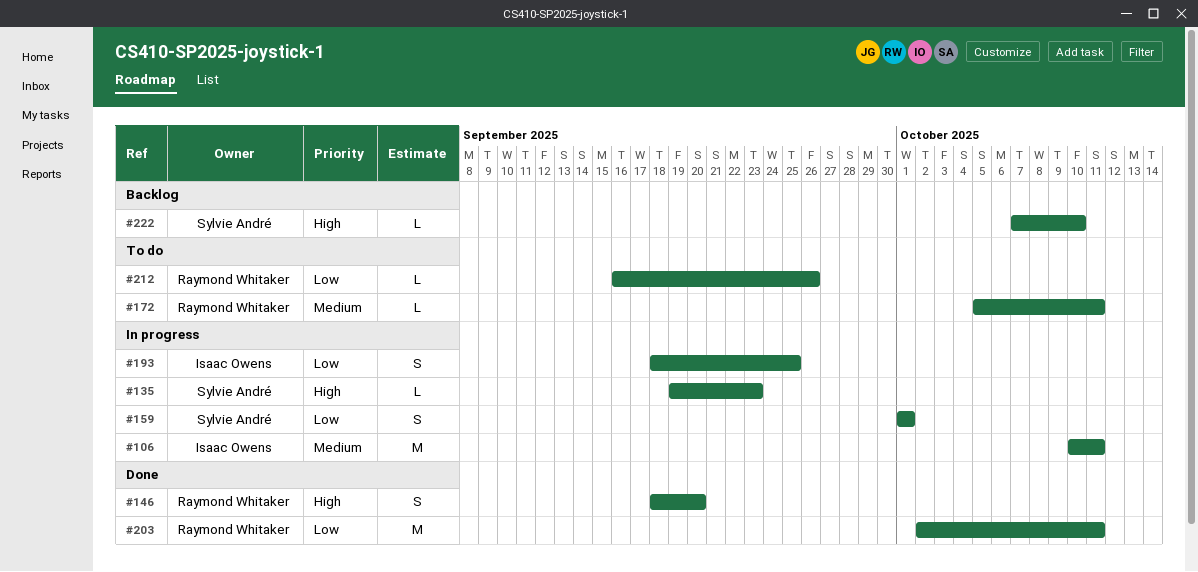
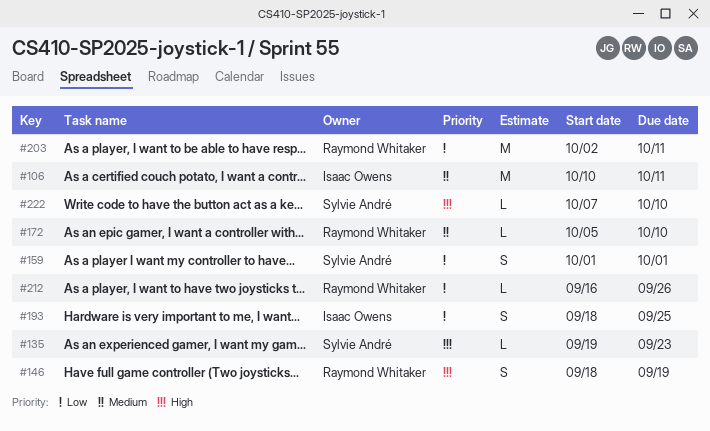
#146, due: Sep 20 -> Sep 19
#172, due: Oct 11 -> Oct 10

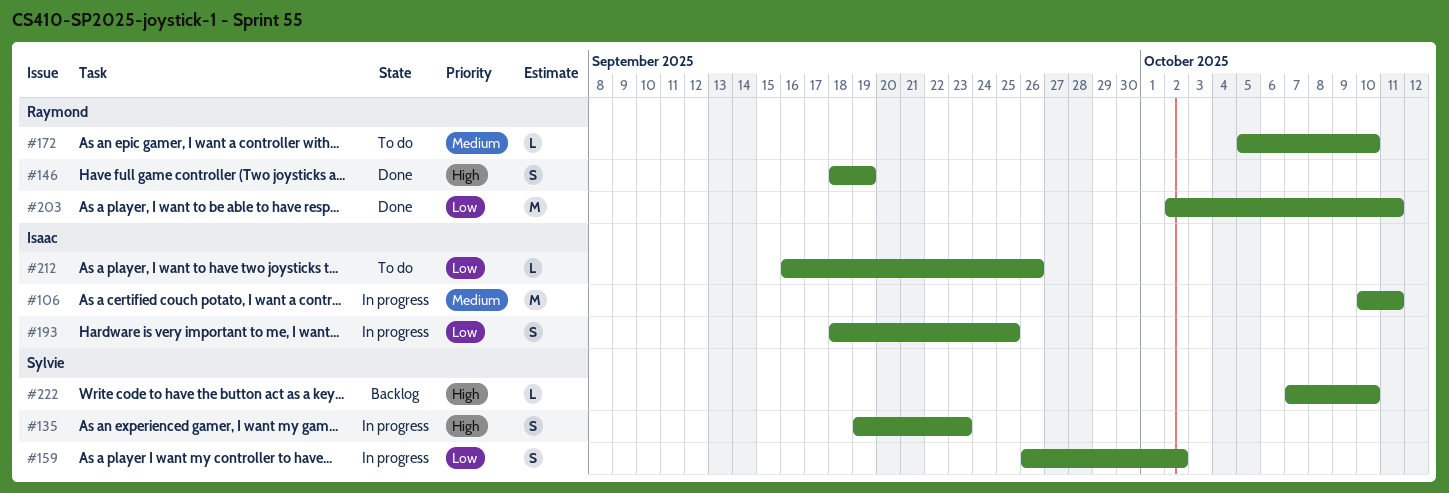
#135, estimate: L -> S
#159, start: Oct 1 -> Sep 26
#159, due: Oct 1 -> Oct 2
#212, owner: Raymond Whitaker -> Isaac Owens

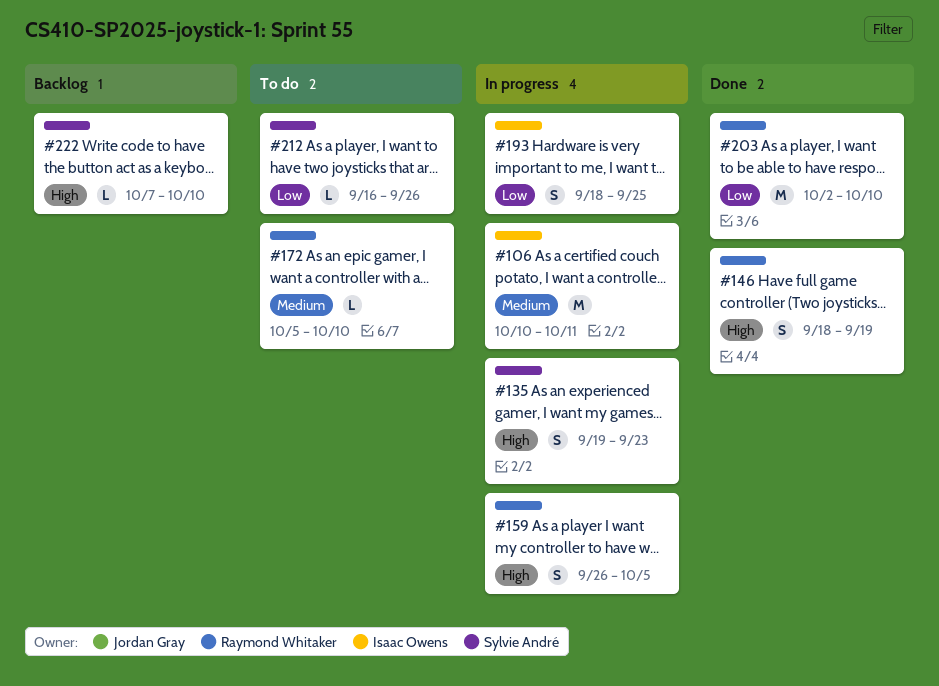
#159, owner: Sylvie André -> Raymond Whitaker
#159, priority: Low -> High
#159, due: Oct 2 -> Oct 5
#203, due: Oct 11 -> Oct 10
#212, owner: Isaac Owens -> Sylvie André

